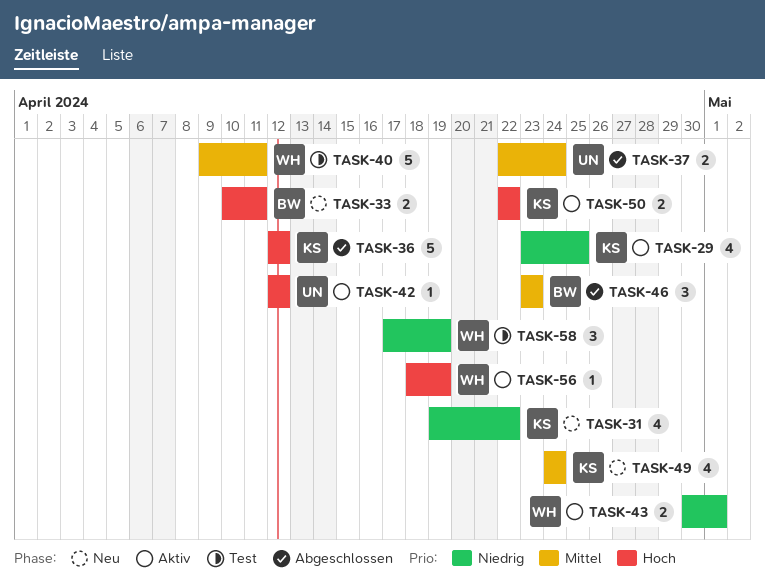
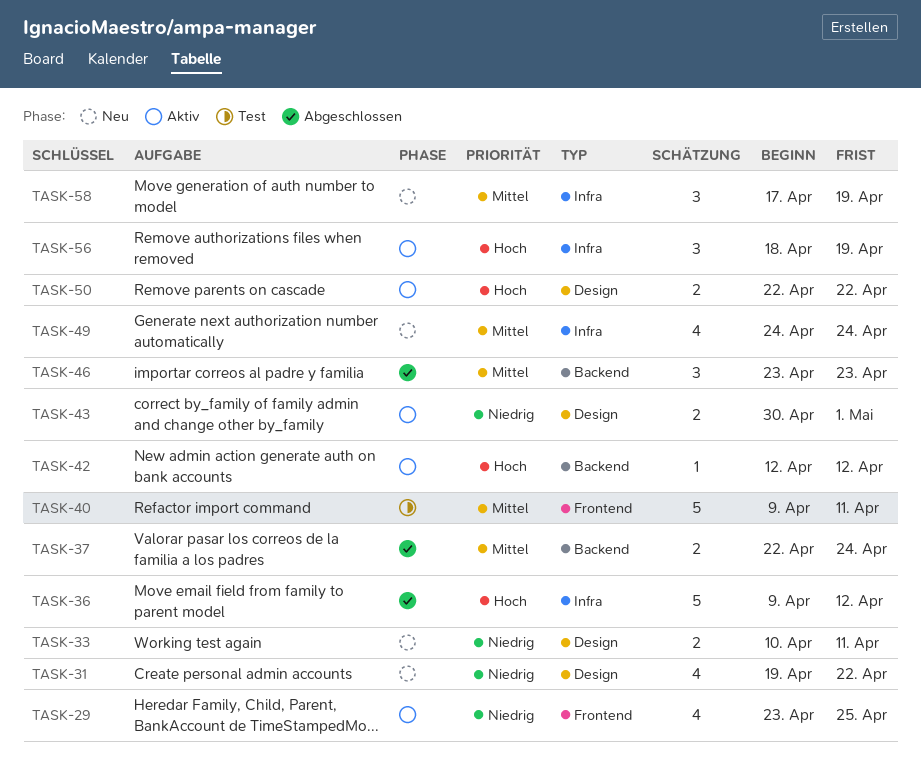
TASK-33, priority: Hoch -> Niedrig
TASK-36, start: Apr 12 -> Apr 9
TASK-56, estimate: 1 -> 3
TASK-58, status: Test -> Neu
TASK-58, priority: Niedrig -> Mittel

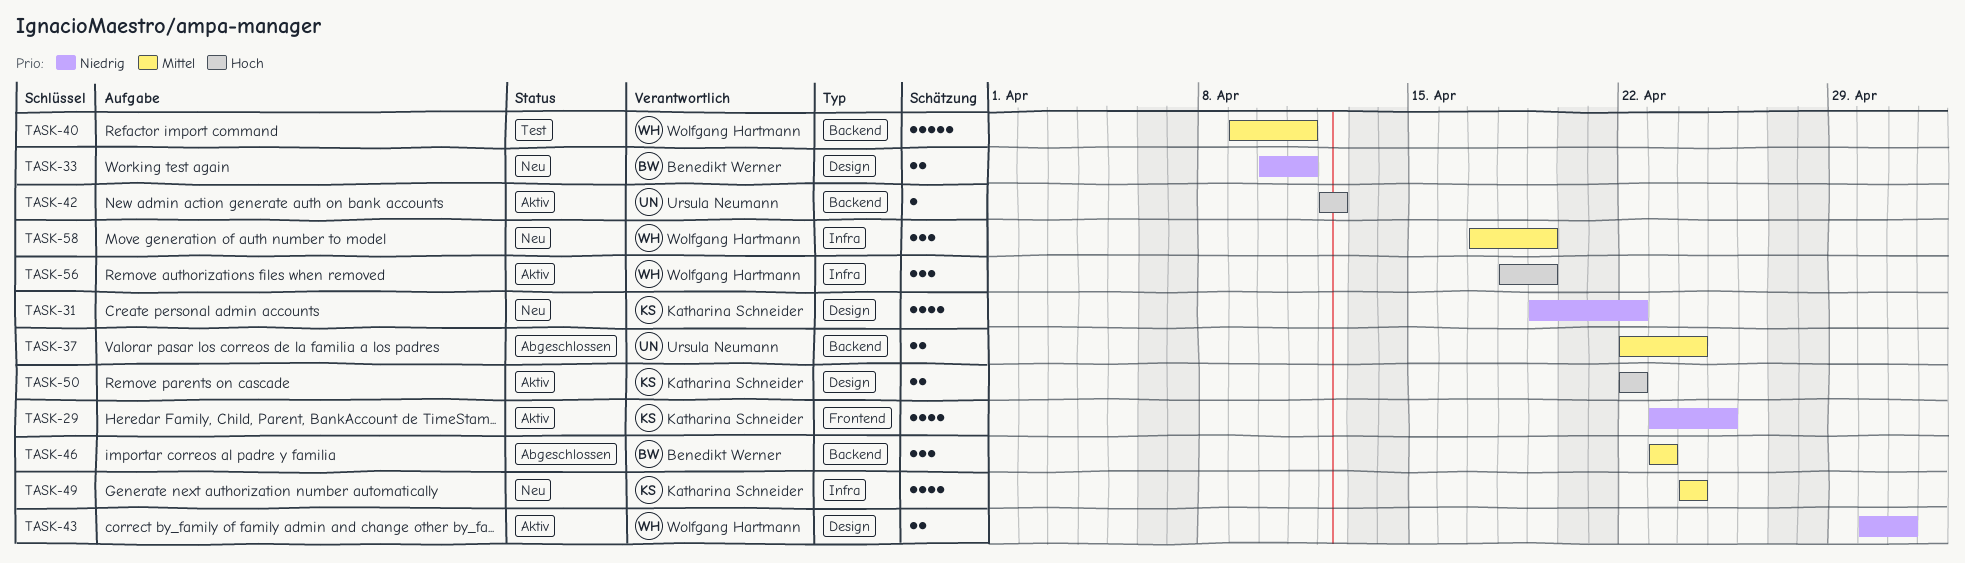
TASK-36: present -> none
TASK-40, label: Frontend -> Backend

